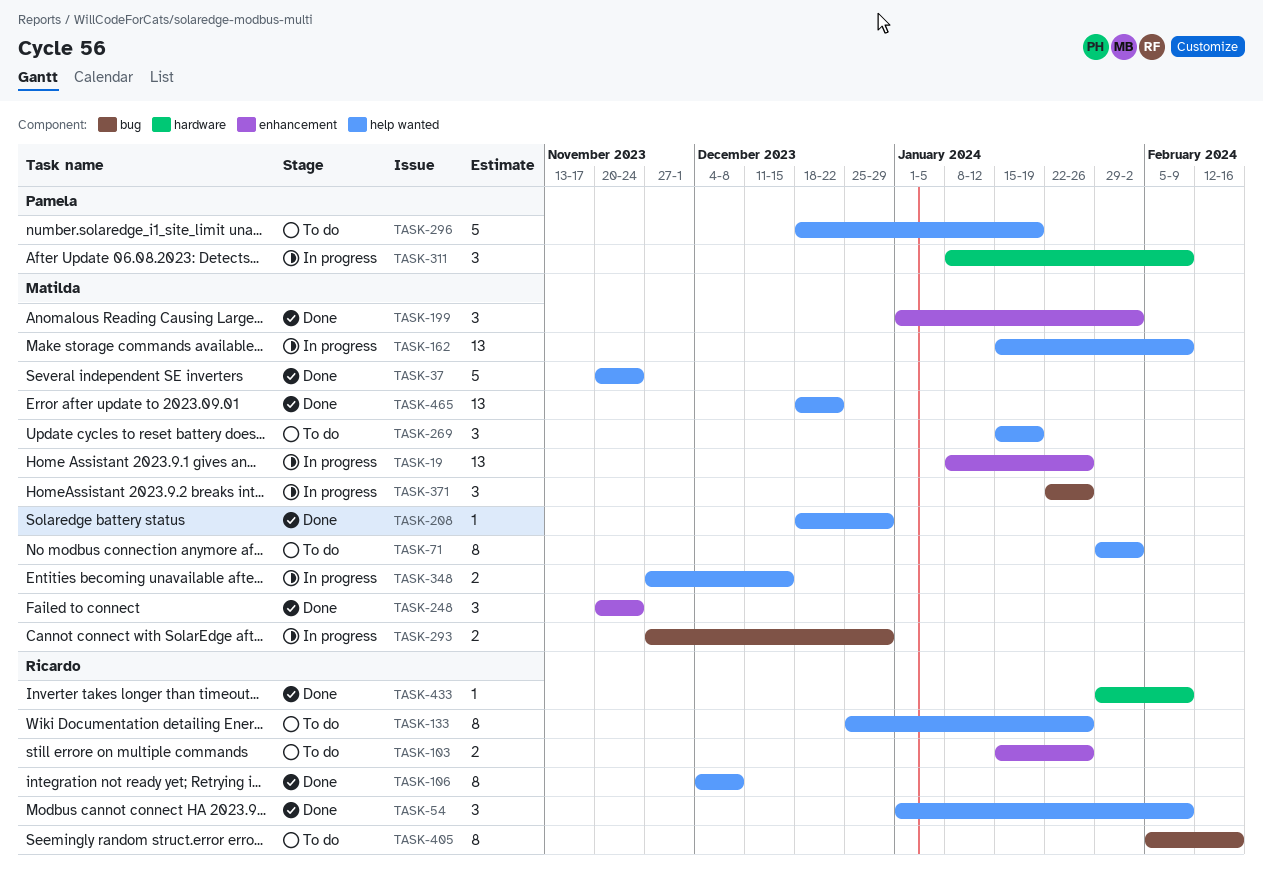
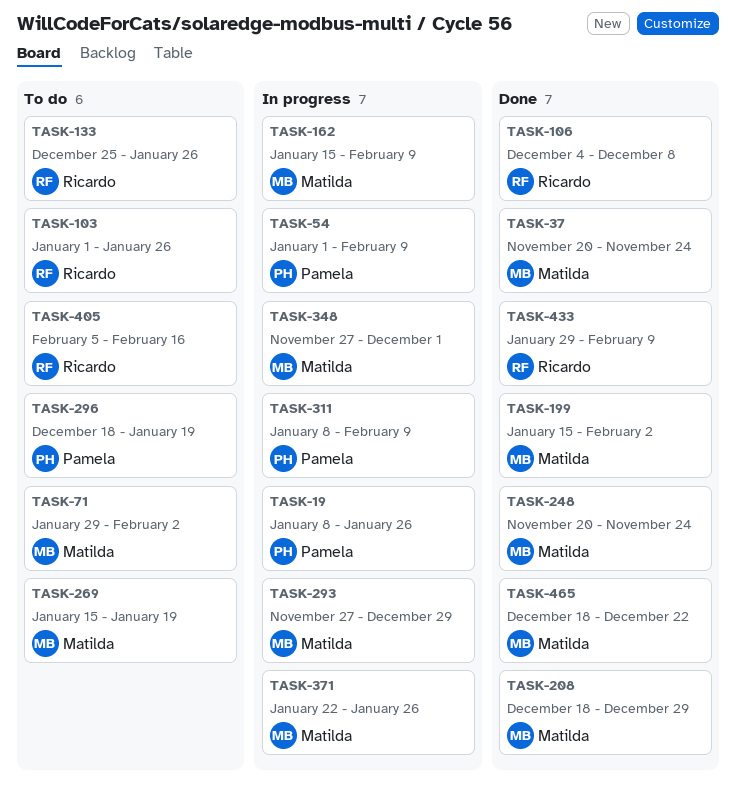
TASK-19, owner: Matilda -> Pamela
TASK-54, status: Done -> In progress
TASK-54, owner: Ricardo -> Pamela
TASK-103, start: Jan 15 -> Jan 1
TASK-199, start: Jan 1 -> Jan 15
TASK-348, due: Dec 15 -> Dec 1

